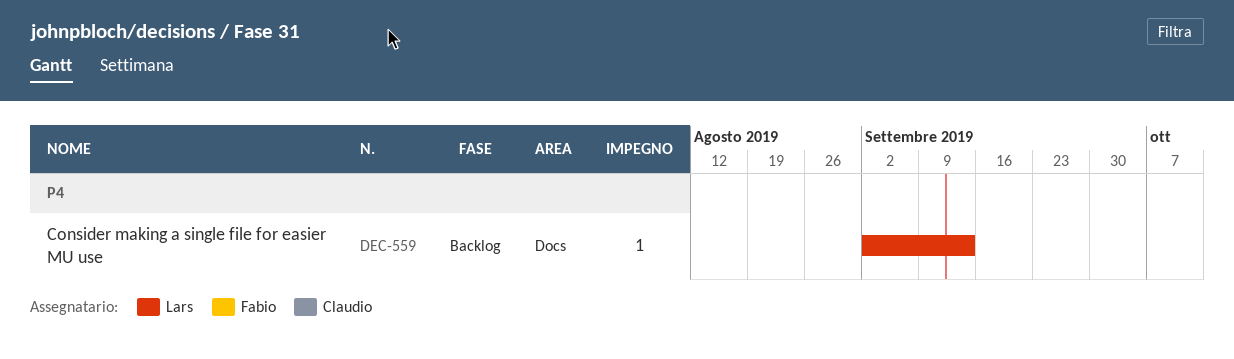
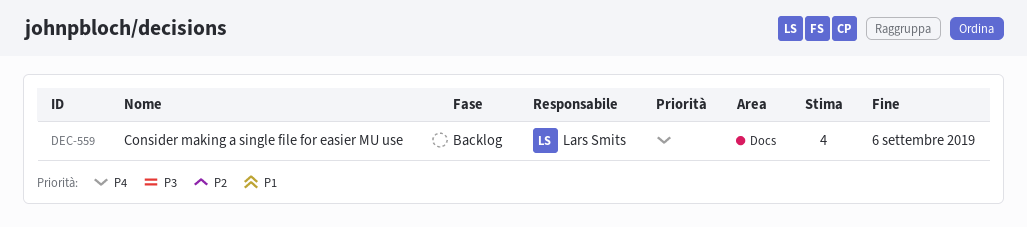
DEC-559, estimate: 1 -> 4
DEC-559, due: Sep 13 -> Sep 6

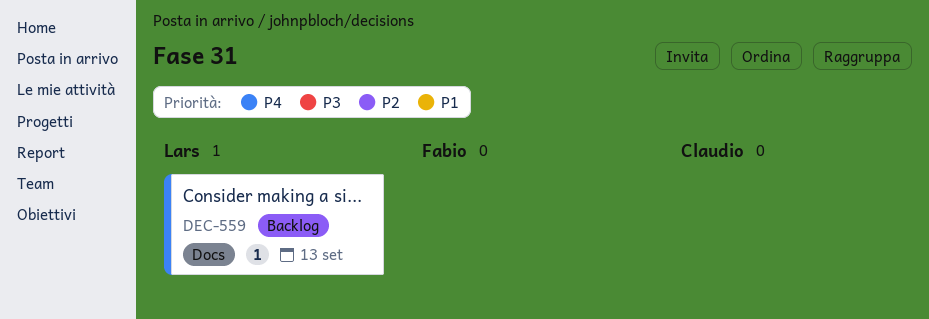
DEC-559, estimate: 4 -> 1
DEC-559, due: Sep 6 -> Sep 13

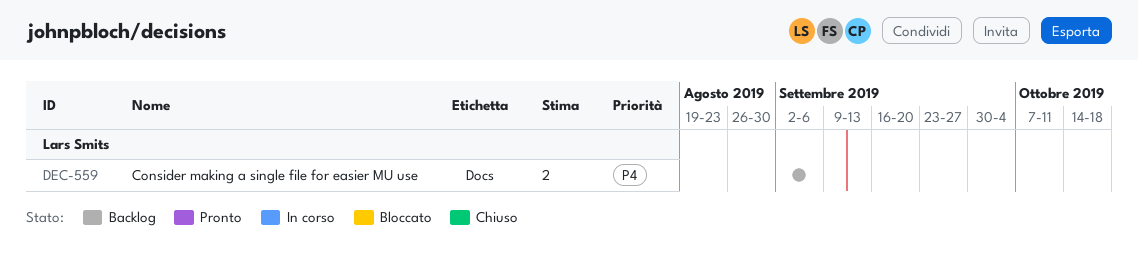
DEC-559, estimate: 1 -> 2
DEC-559, due: Sep 13 -> Sep 6

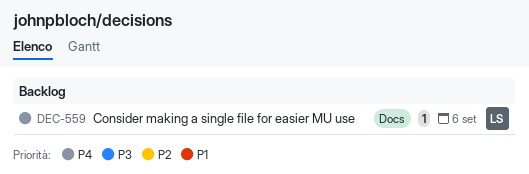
DEC-559, estimate: 2 -> 1

